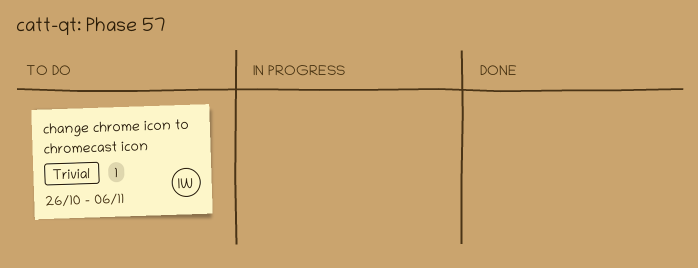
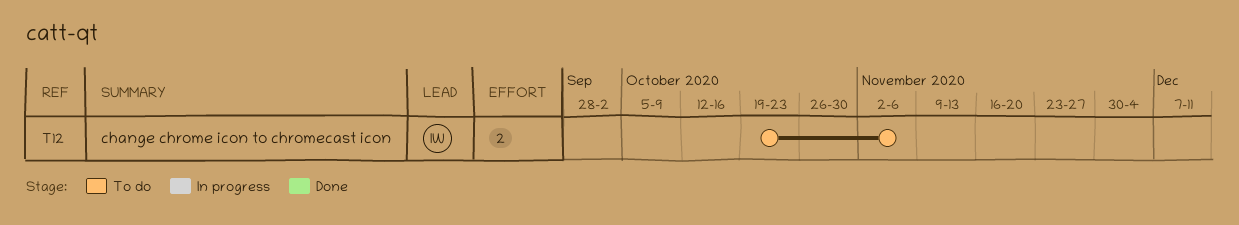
change chrome icon to chromecast icon, estimate: 1 -> 2
change chrome icon to chromecast icon, start: Oct 26 -> Oct 19

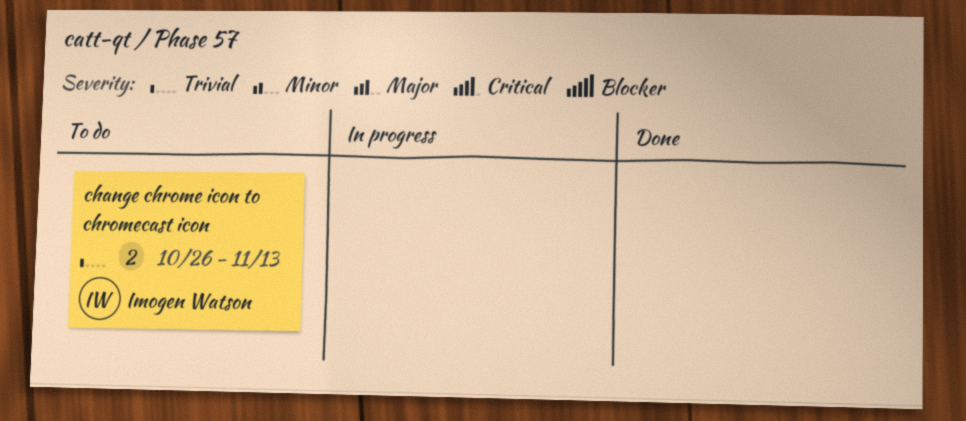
change chrome icon to chromecast icon, start: Oct 19 -> Oct 26
change chrome icon to chromecast icon, due: Nov 6 -> Nov 13

